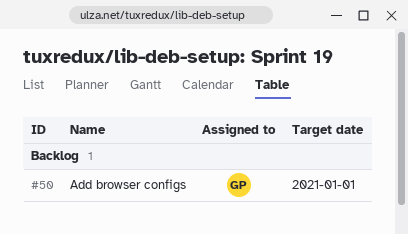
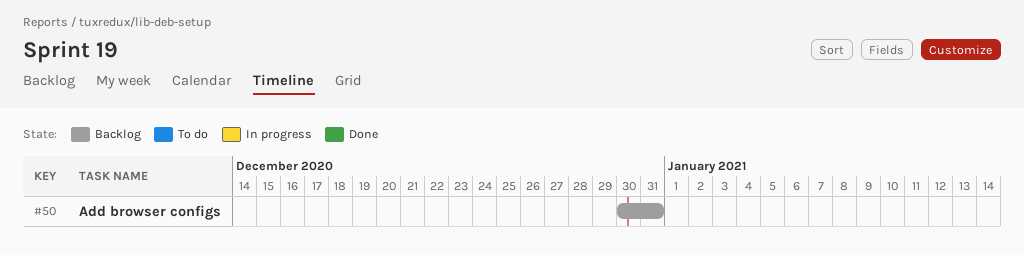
#50, due: Jan 1 -> Dec 31

